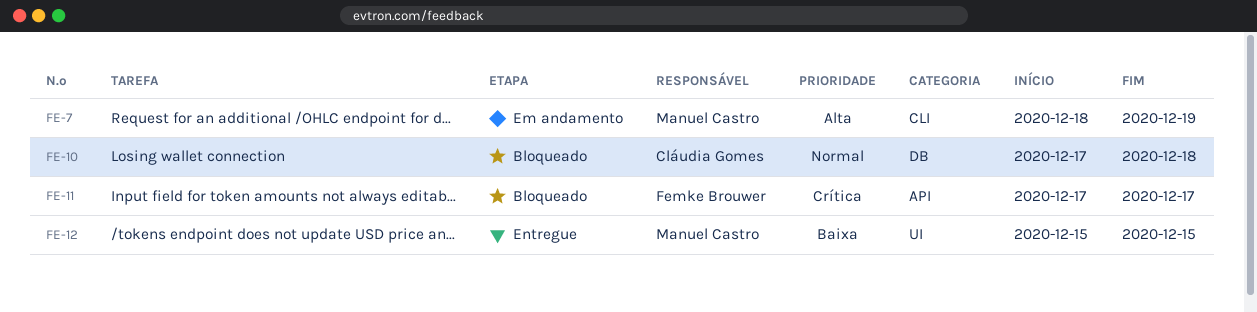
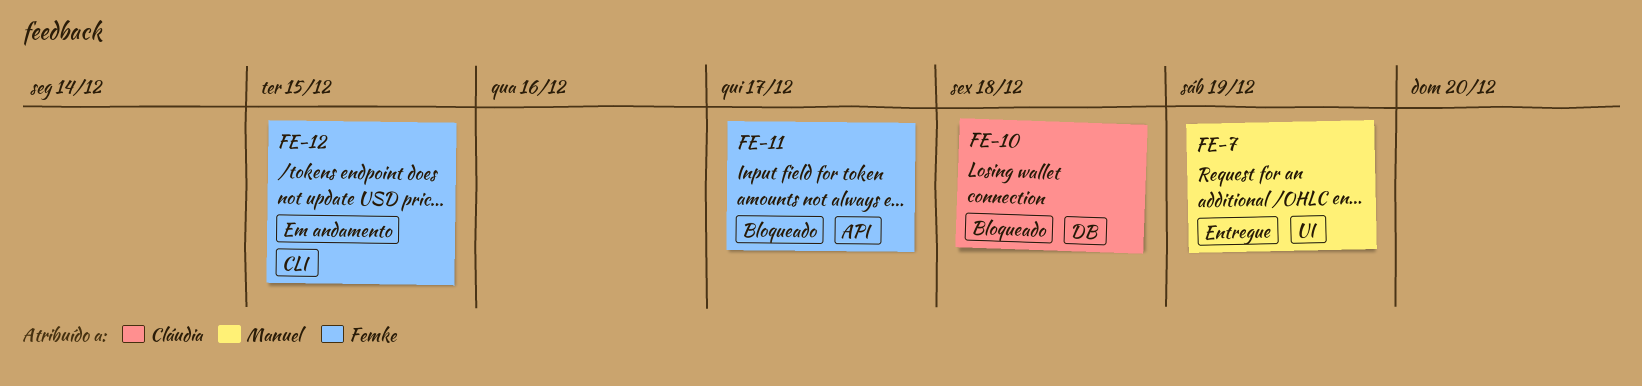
FE-7, status: Em andamento -> Entregue
FE-7, label: CLI -> UI
FE-12, status: Entregue -> Em andamento
FE-12, owner: Manuel Castro -> Femke Brouwer
FE-12, label: UI -> CLI

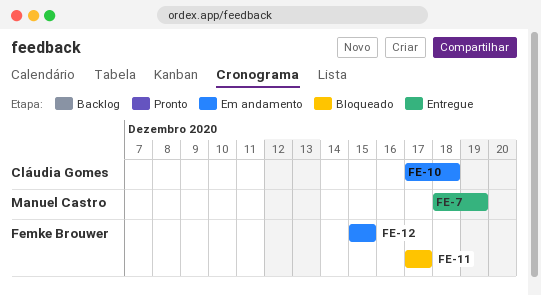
FE-10, status: Bloqueado -> Em andamento

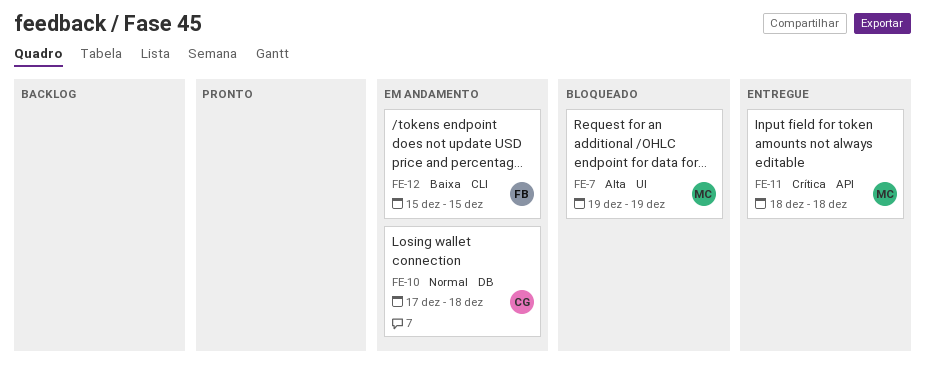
FE-7, status: Entregue -> Bloqueado
FE-7, start: Dec 18 -> Dec 19
FE-11, status: Bloqueado -> Entregue
FE-11, owner: Femke Brouwer -> Manuel Castro
FE-11, start: Dec 17 -> Dec 18
FE-11, due: Dec 17 -> Dec 18

